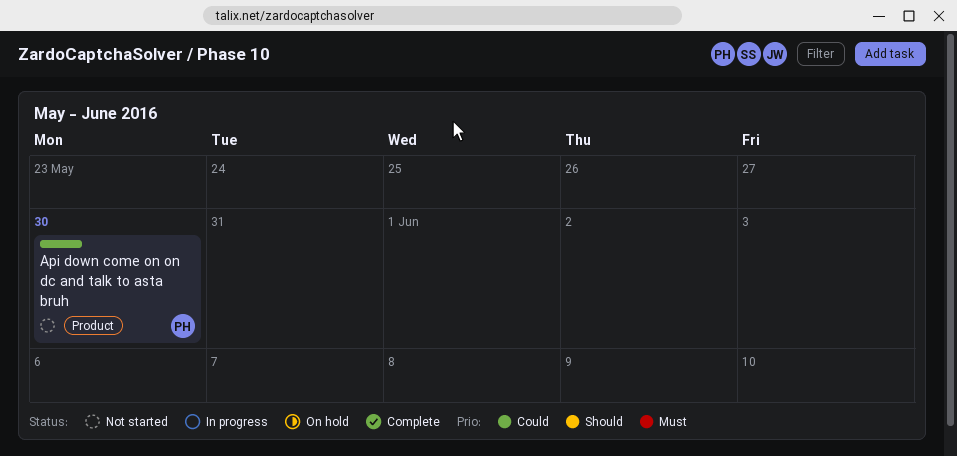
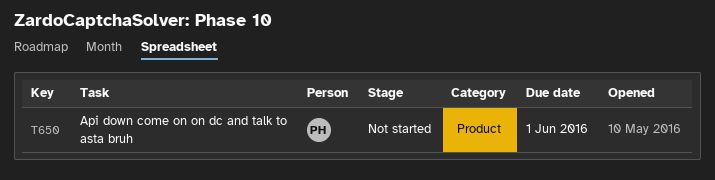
Api down come on on dc and talk to asta bruh, due: May 30 -> Jun 1

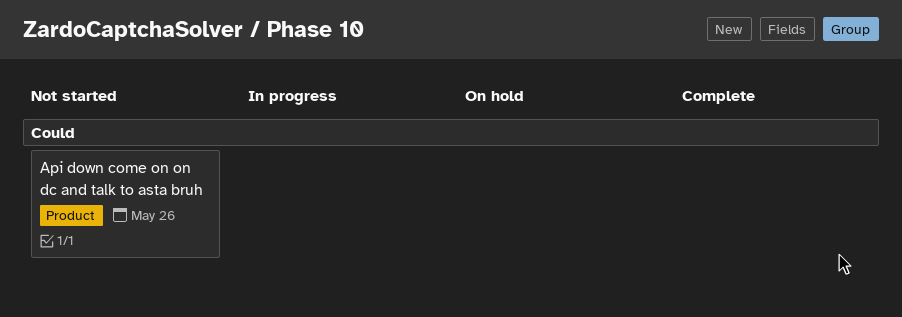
Api down come on on dc and talk to asta bruh, due: Jun 1 -> May 26

